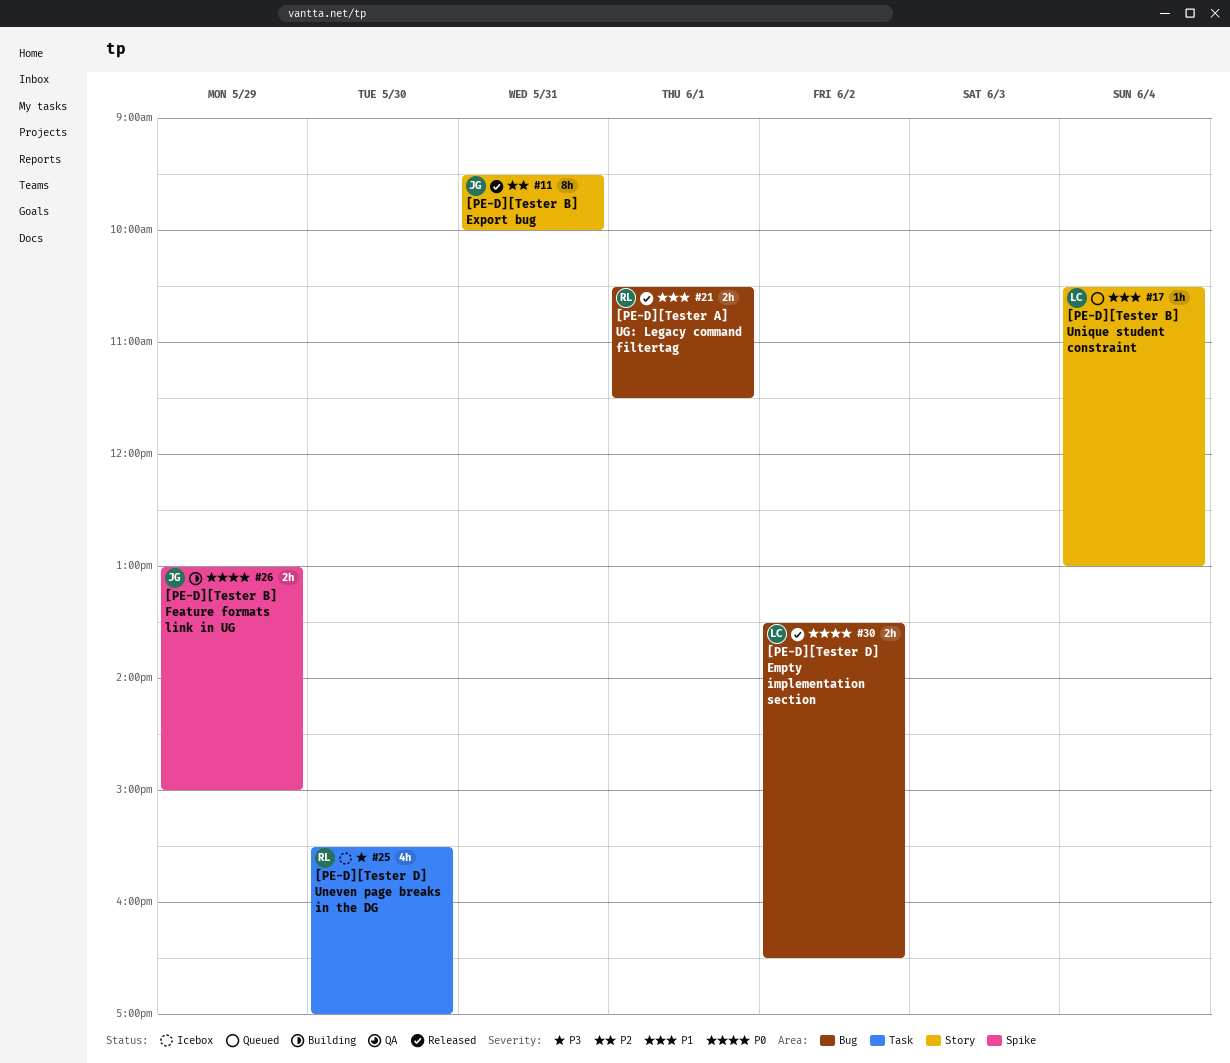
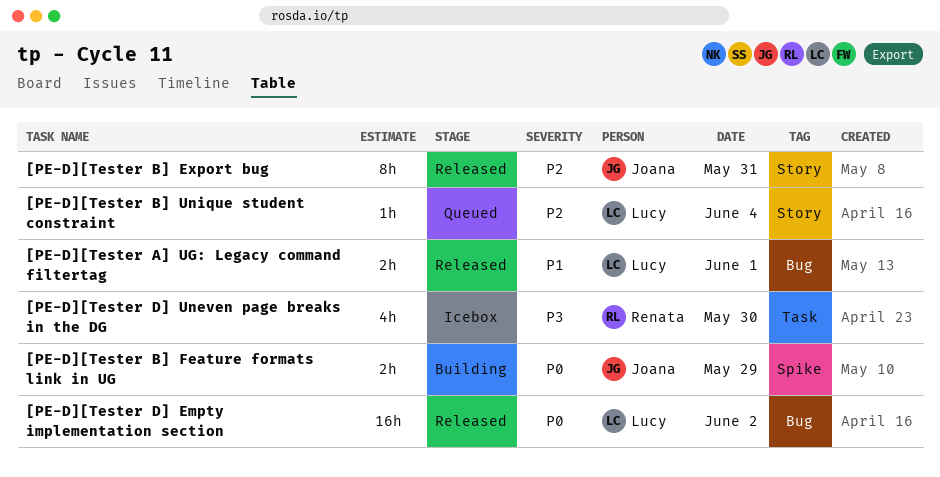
[PE-D][Tester A] UG: Legacy command filtertag, owner: Renata -> Lucy
[PE-D][Tester B] Unique student constraint, priority: P1 -> P2
[PE-D][Tester D] Empty implementation section, estimate: 2h -> 16h

